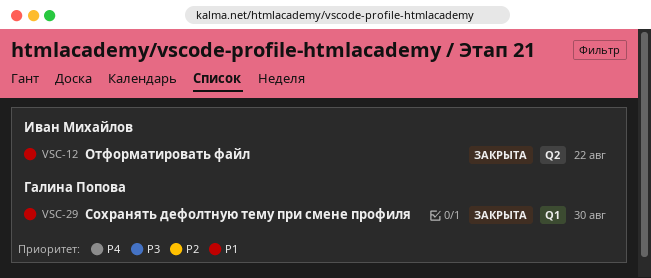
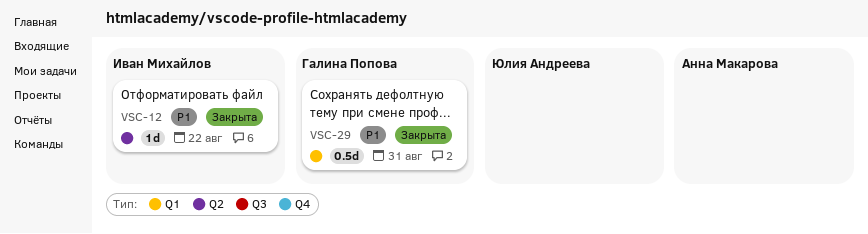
VSC-29, due: Aug 30 -> Aug 31

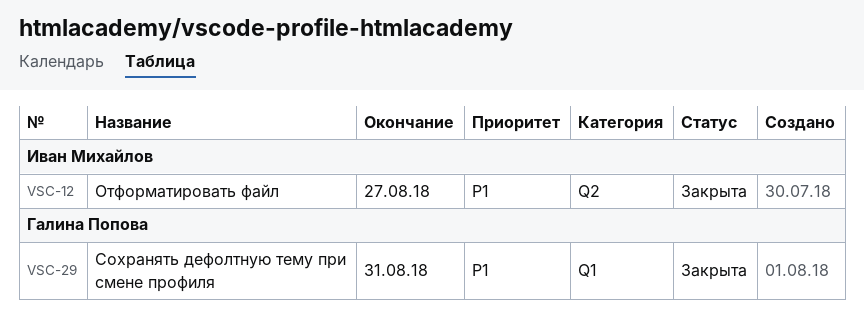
VSC-12, due: Aug 22 -> Aug 27

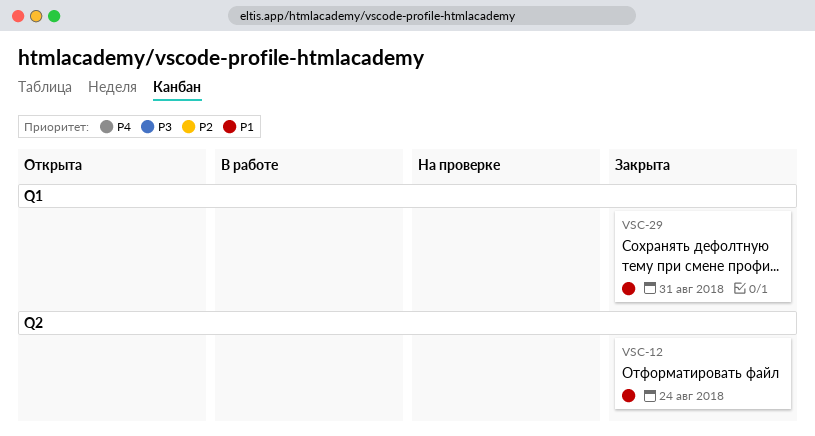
VSC-12, due: Aug 27 -> Aug 24

